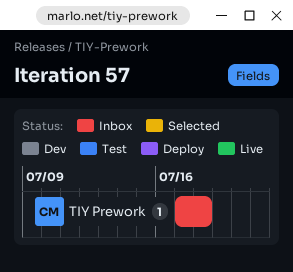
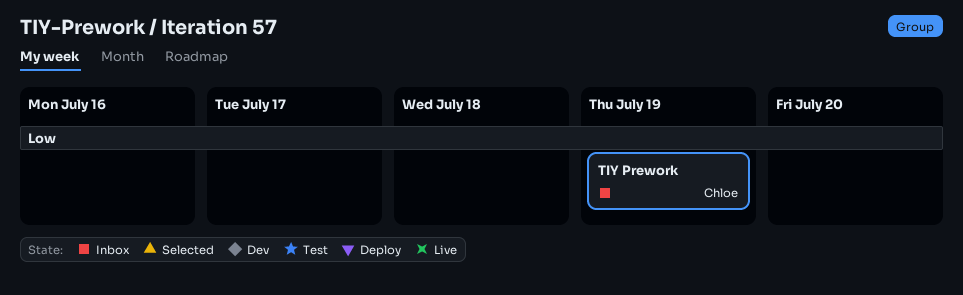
TIY Prework, due: Jul 18 -> Jul 19

